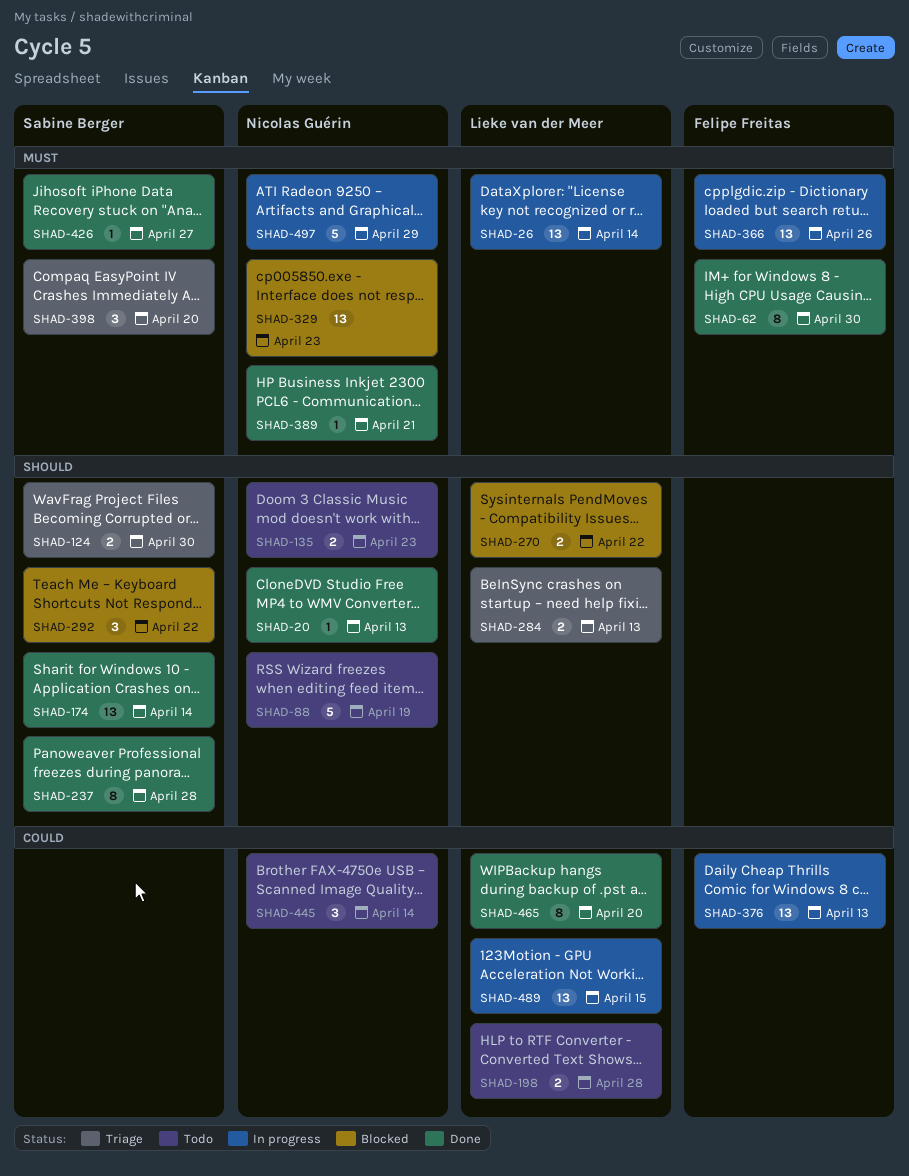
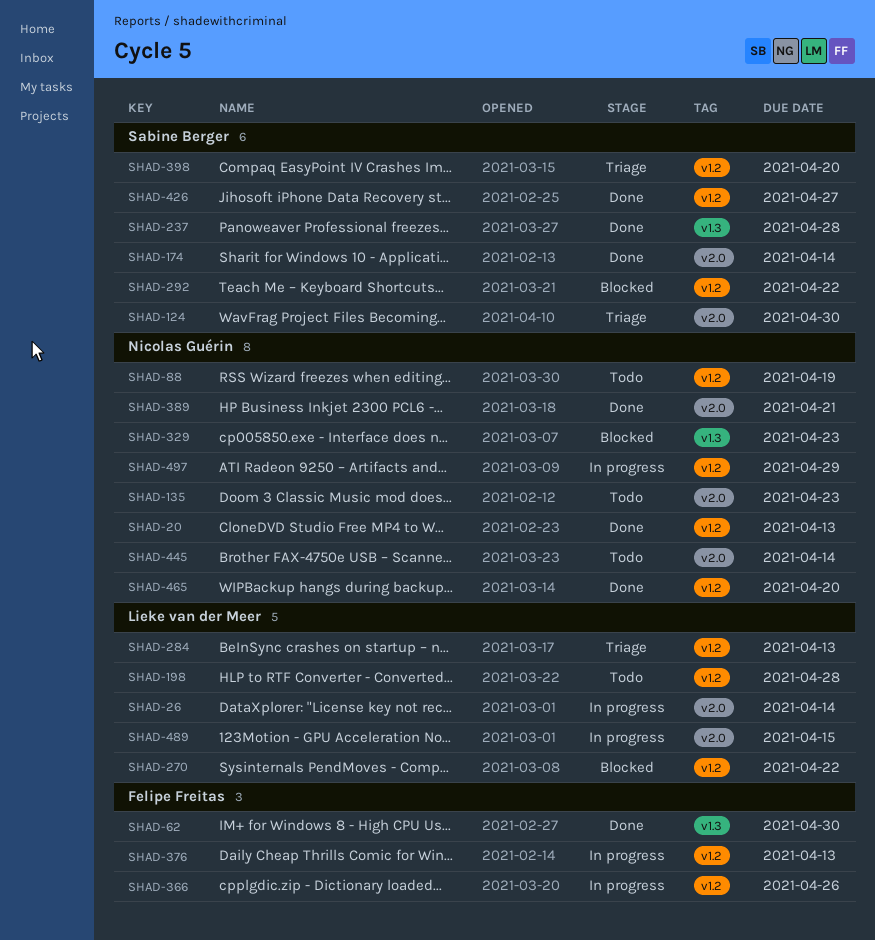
SHAD-465, owner: Lieke van der Meer -> Nicolas Guérin

